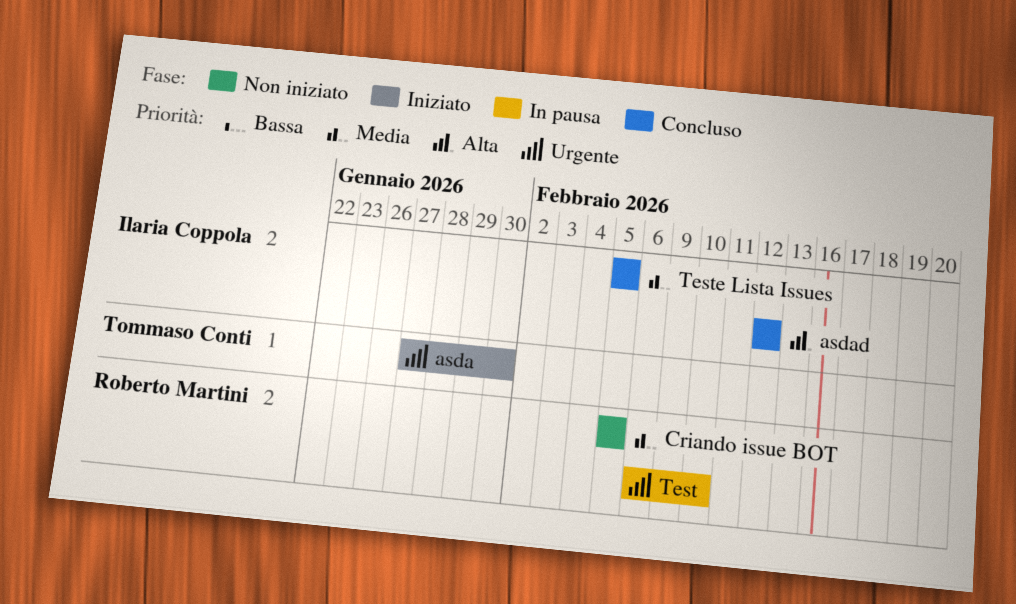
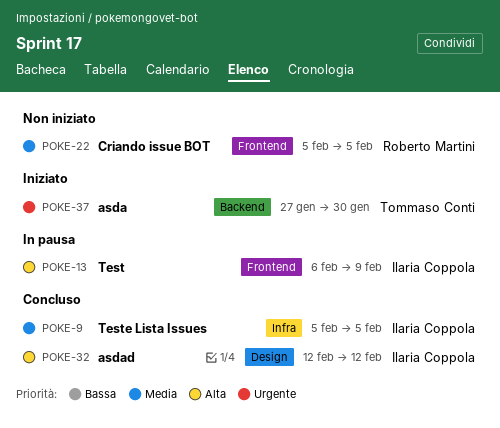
Test, owner: Roberto Martini -> Ilaria Coppola
Test, priority: Urgente -> Alta
Test, due: Feb 10 -> Feb 9

